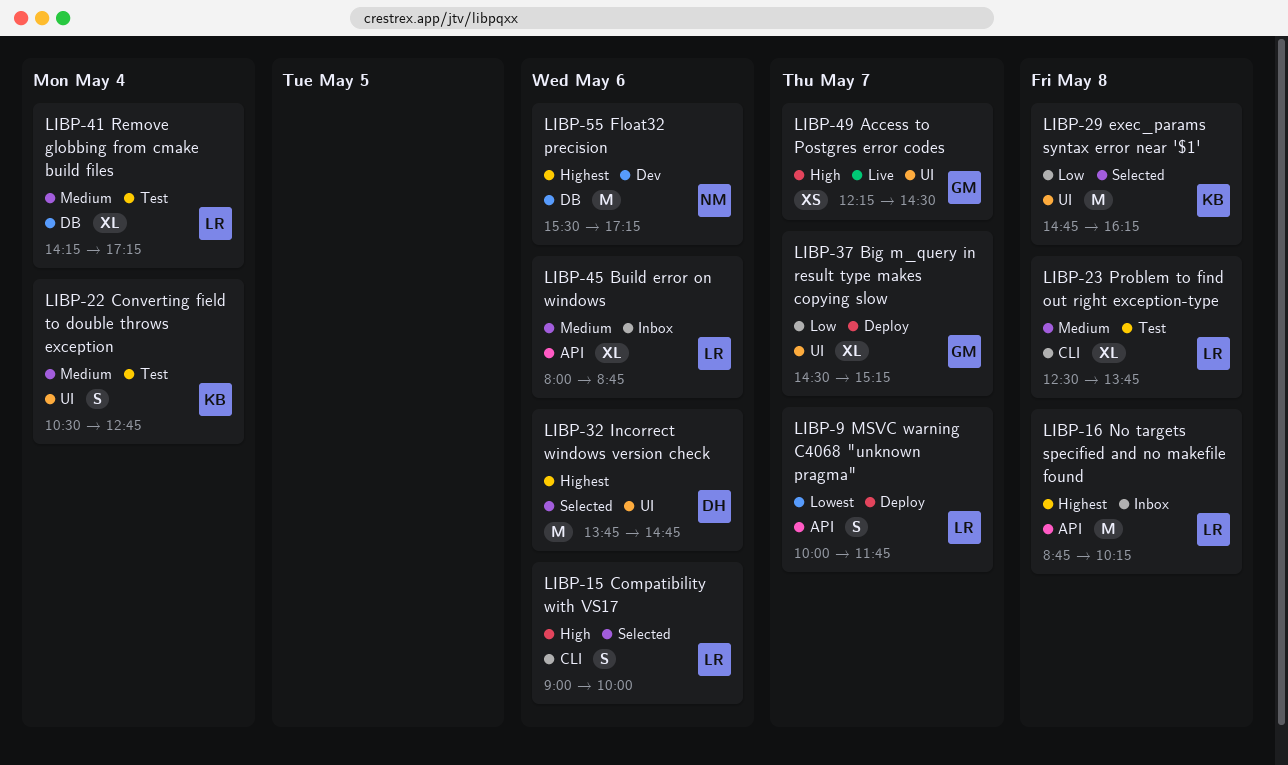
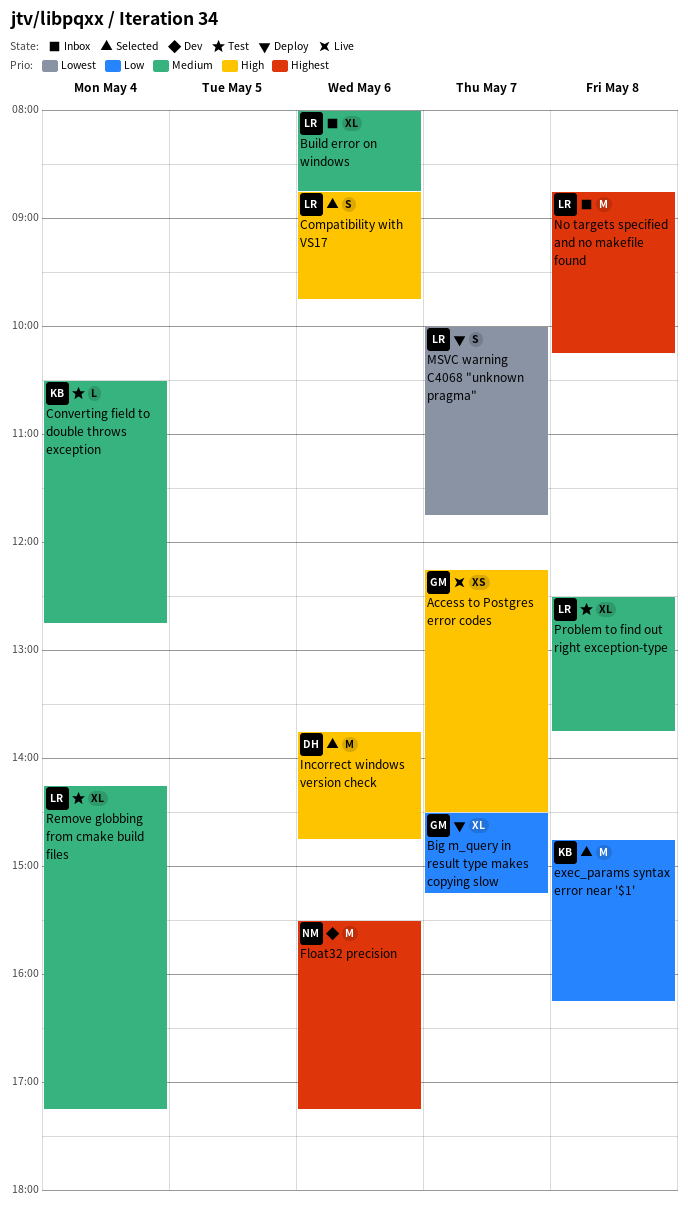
Compatibility with VS17, begins: 09:00 -> 08:45
Compatibility with VS17, ends: 10:00 -> 09:45
Converting field to double throws exception, estimate: S -> L
Incorrect windows version check, priority: Highest -> High

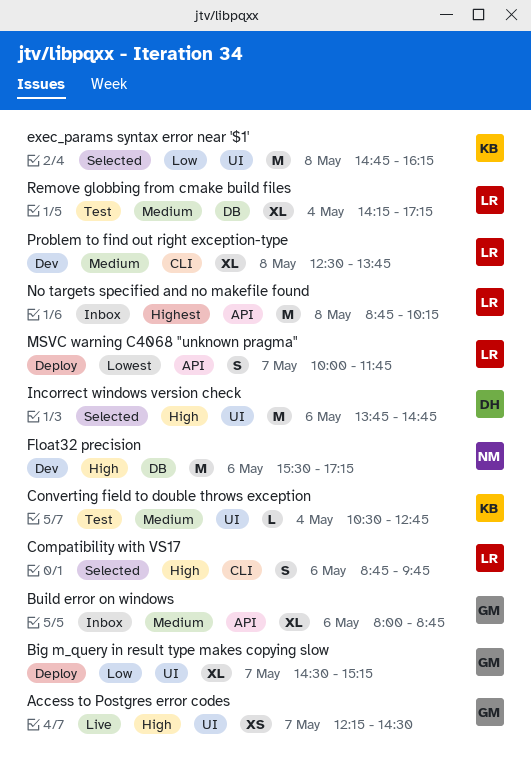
Build error on windows, owner: LR -> GM
Float32 precision, priority: Highest -> High
Problem to find out right exception-type, status: Test -> Dev

